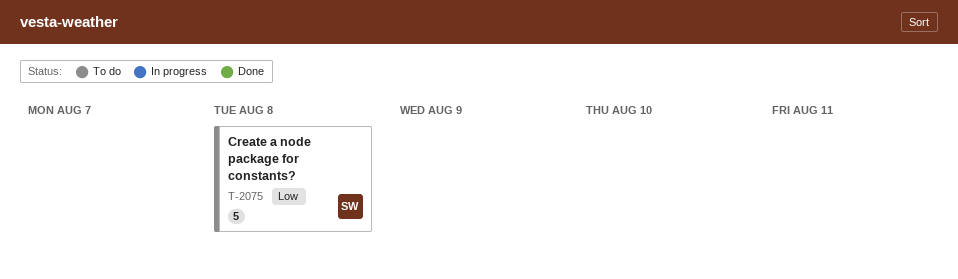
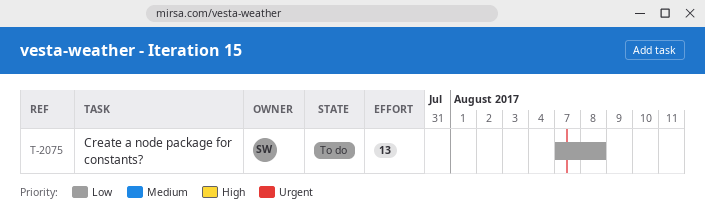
T-2075, estimate: 5 -> 13

